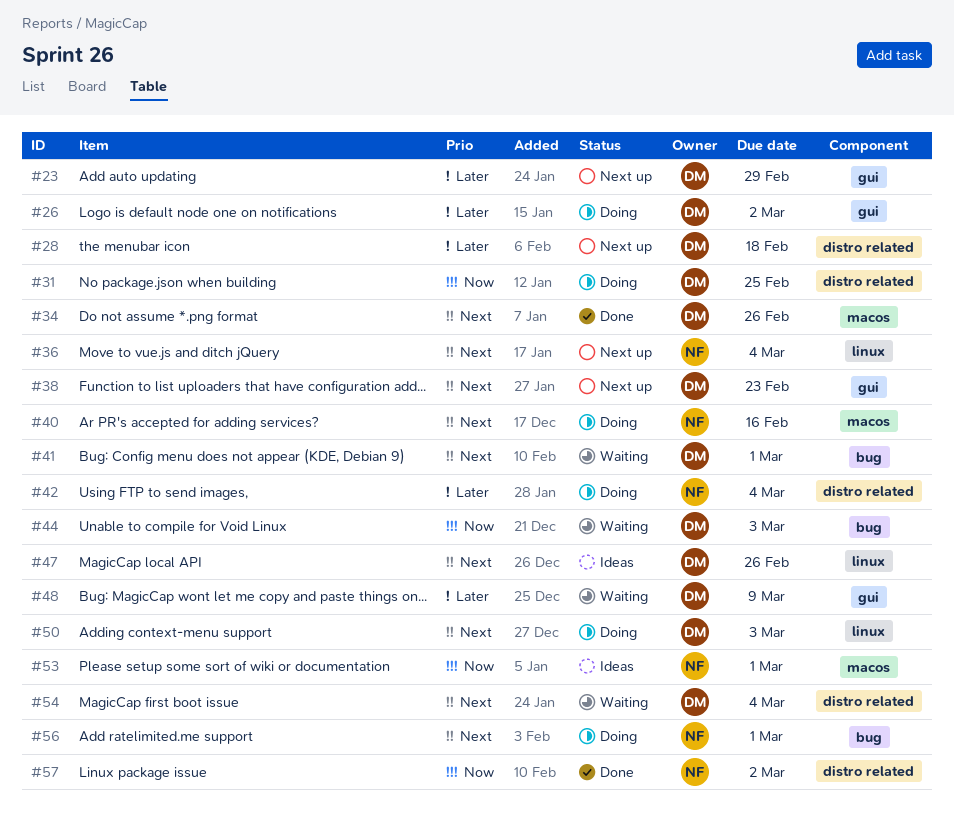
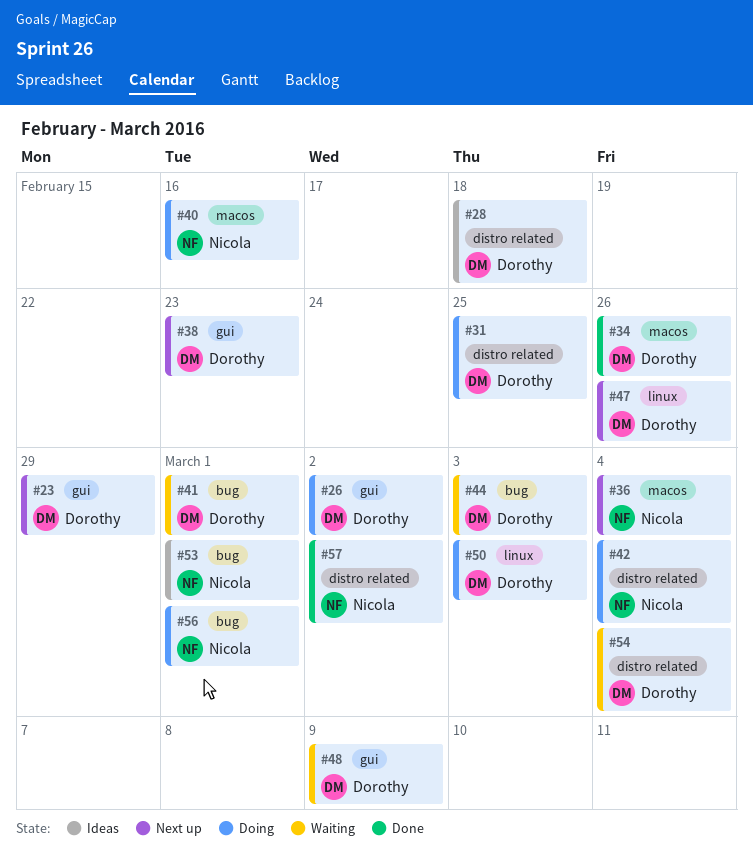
#28, status: Next up -> Ideas
#36, label: linux -> macos
#47, status: Ideas -> Next up
#53, label: macos -> bug

